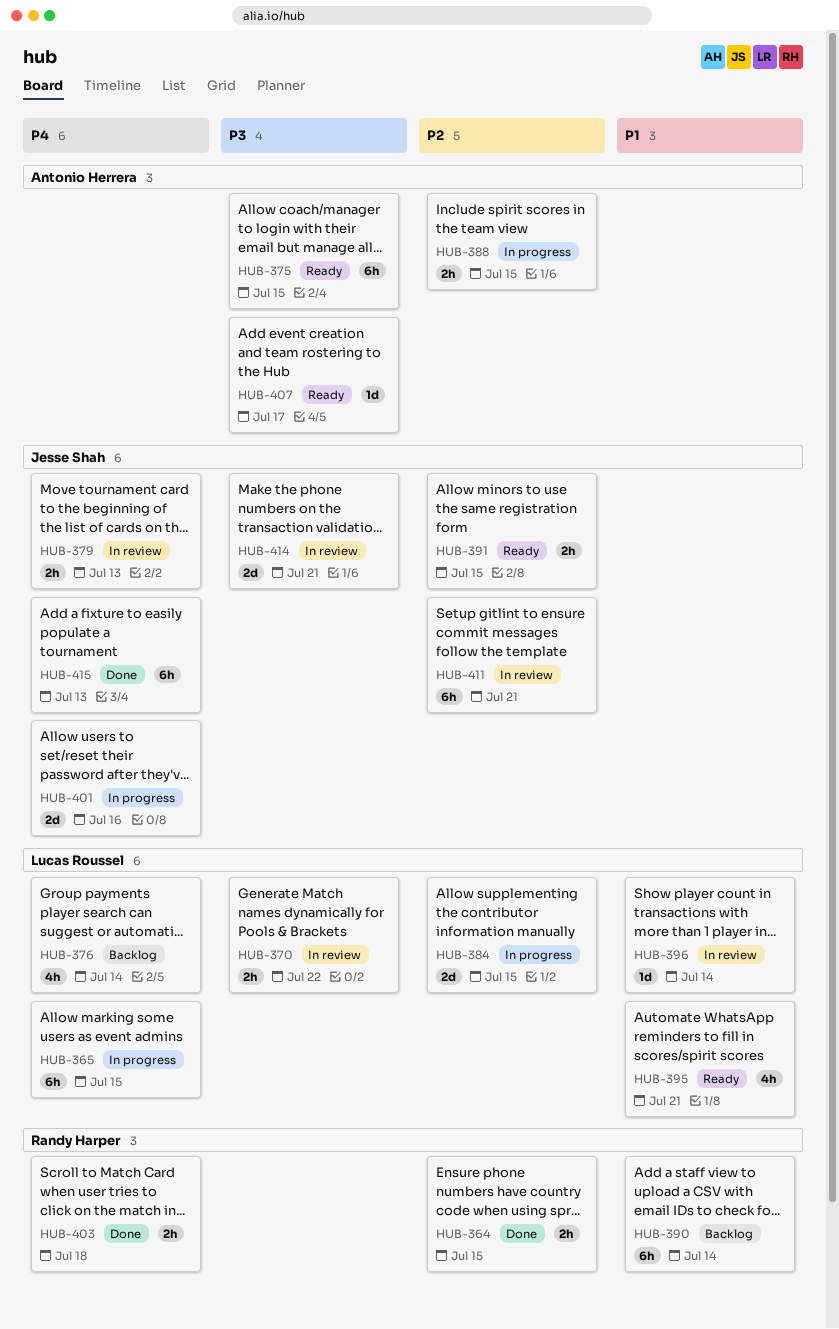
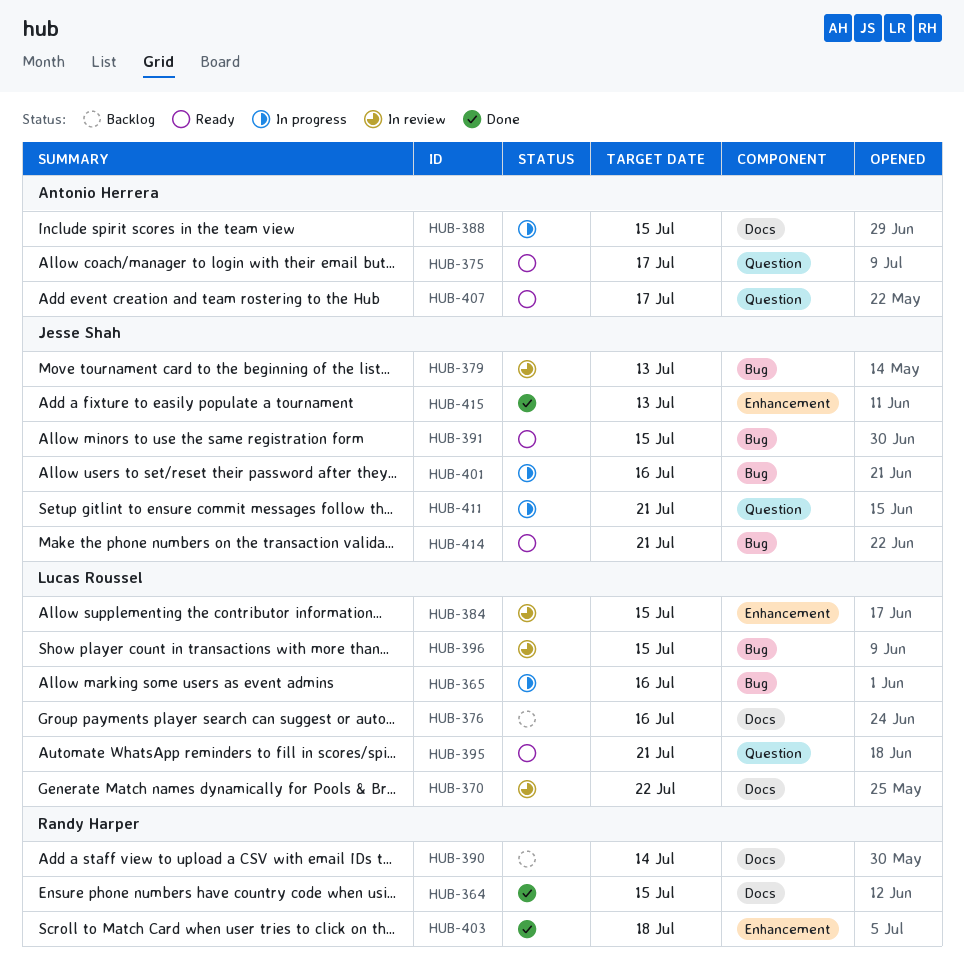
HUB-365, due: Jul 15 -> Jul 16
HUB-375, due: Jul 15 -> Jul 17
HUB-376, due: Jul 14 -> Jul 16
HUB-384, status: In progress -> In review
HUB-396, due: Jul 14 -> Jul 15
HUB-411, status: In review -> In progress
HUB-414, status: In review -> Ready

